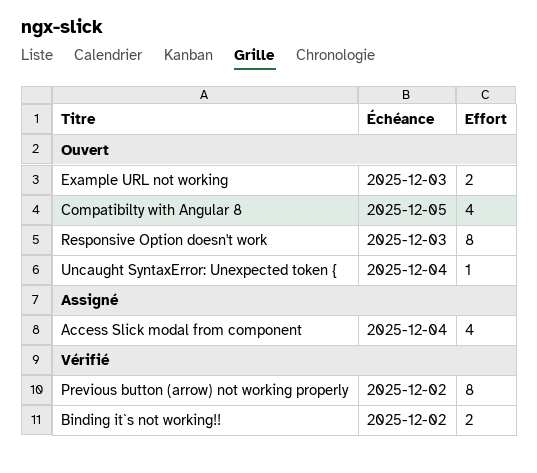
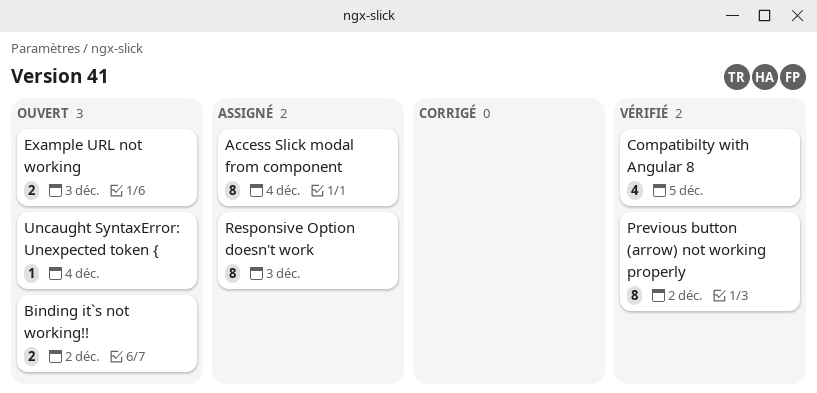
Access Slick modal from component, estimate: 4 -> 8
Binding it`s not working!!, status: Vérifié -> Ouvert
Compatibilty with Angular 8, status: Ouvert -> Vérifié
Responsive Option doesn't work, status: Ouvert -> Assigné

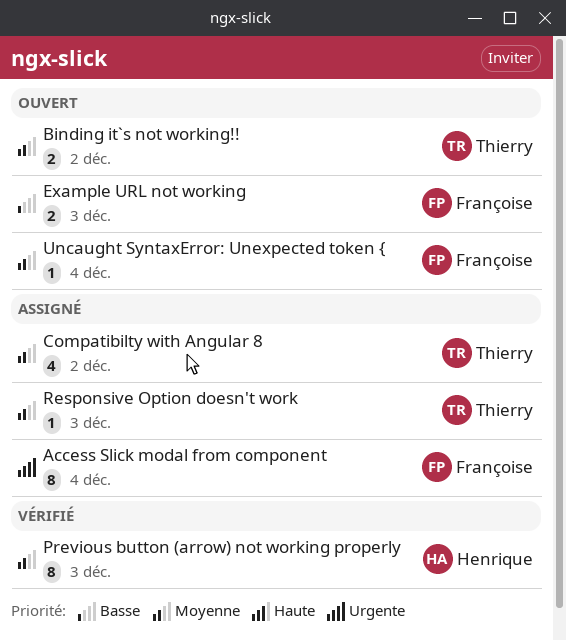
Compatibilty with Angular 8, status: Vérifié -> Assigné
Compatibilty with Angular 8, due: Dec 5 -> Dec 2
Previous button (arrow) not working properly, due: Dec 2 -> Dec 3
Responsive Option doesn't work, estimate: 8 -> 1

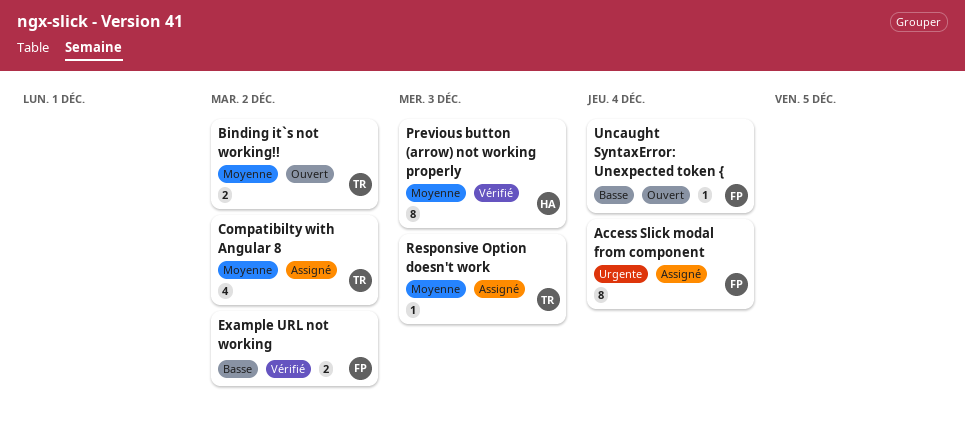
Example URL not working, status: Ouvert -> Vérifié
Example URL not working, due: Dec 3 -> Dec 2
Uncaught SyntaxError: Unexpected token {, priority: Moyenne -> Basse

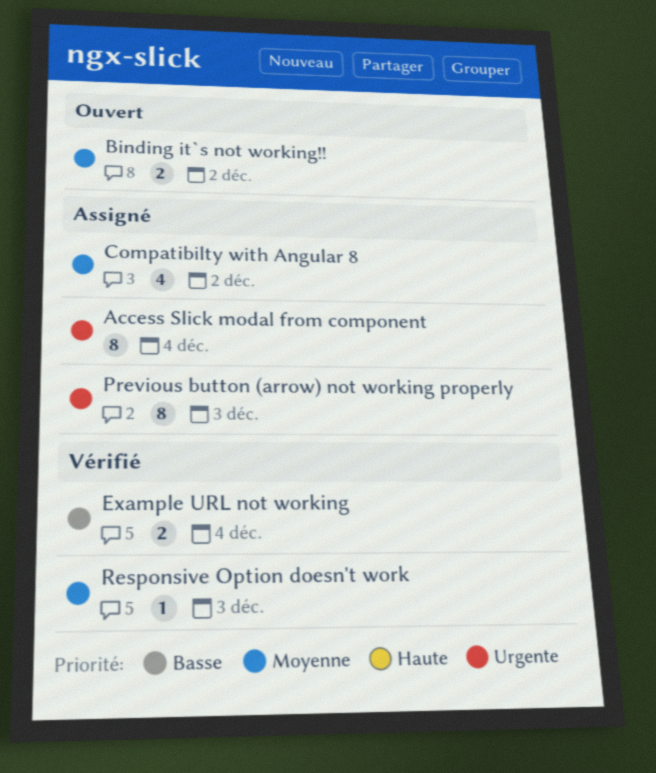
Example URL not working, due: Dec 2 -> Dec 4
Previous button (arrow) not working properly, status: Vérifié -> Assigné
Previous button (arrow) not working properly, priority: Moyenne -> Urgente
Responsive Option doesn't work, status: Assigné -> Vérifié
Uncaught SyntaxError: Unexpected token {: present -> none

